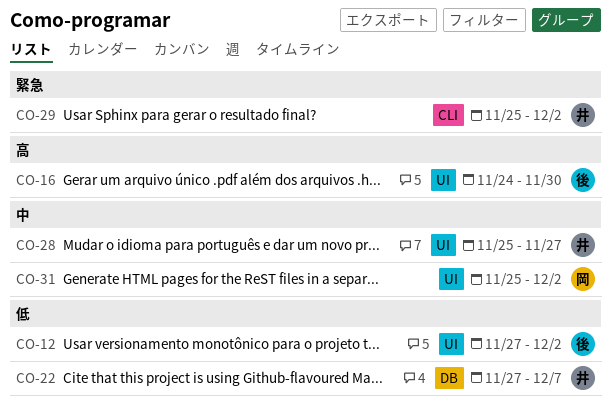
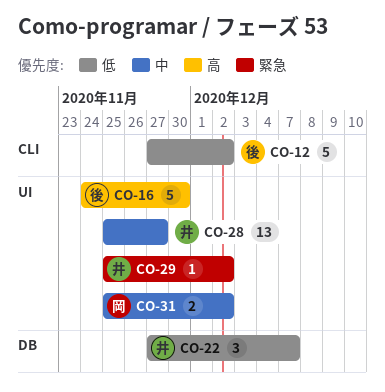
CO-12, label: UI -> CLI
CO-29, label: CLI -> UI

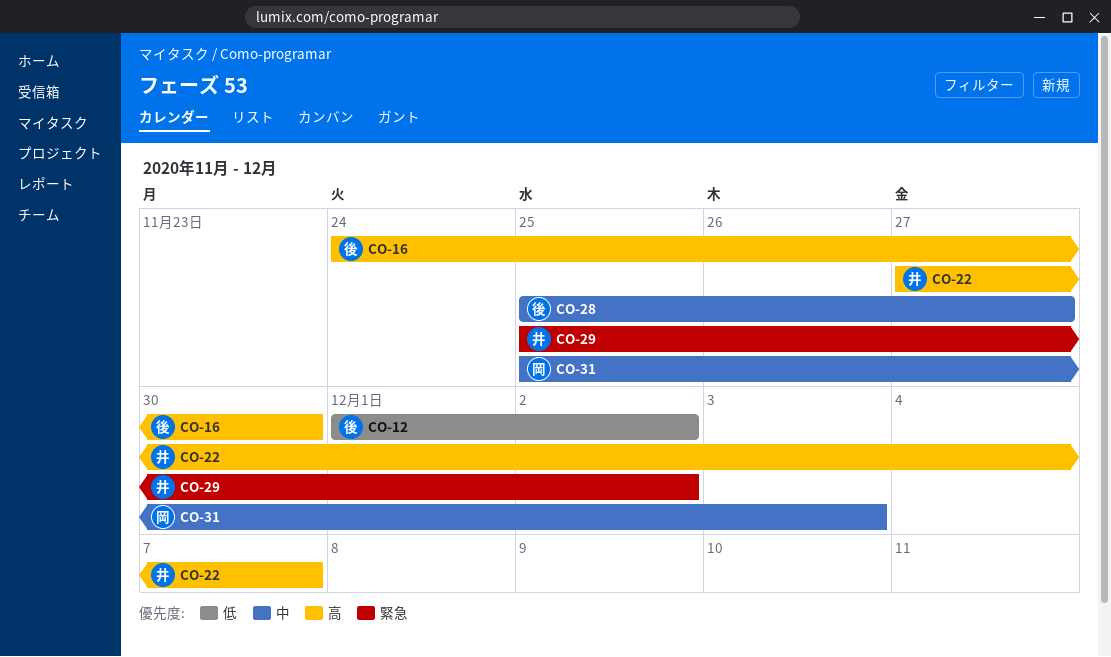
CO-12, start: Nov 27 -> Dec 1
CO-22, priority: 低 -> 高
CO-28, owner: 井 -> 後
CO-31, due: Dec 2 -> Dec 3

